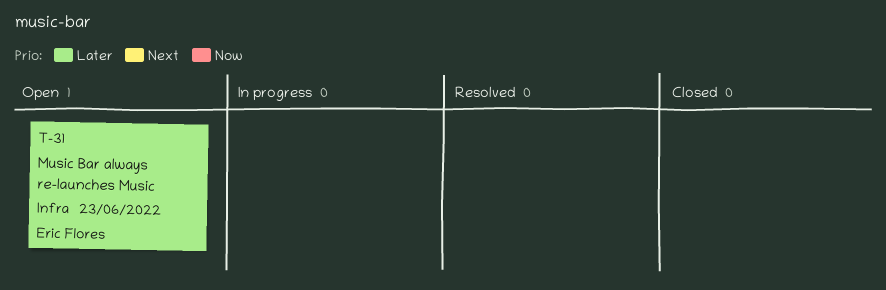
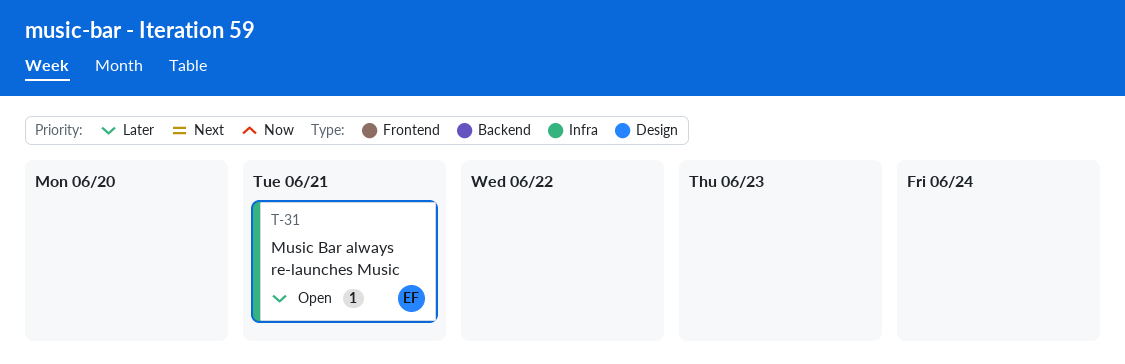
T-31, due: Jun 23 -> Jun 21

